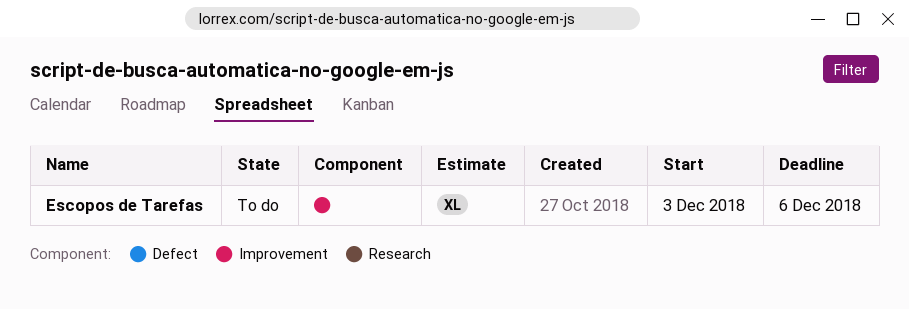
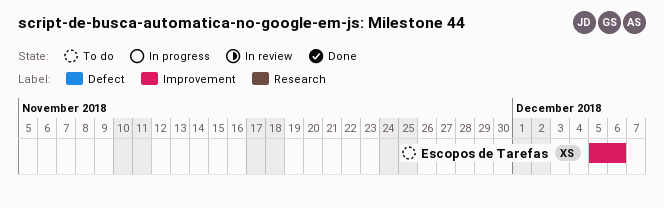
Escopos de Tarefas, estimate: XL -> XS
Escopos de Tarefas, start: Dec 3 -> Dec 5

